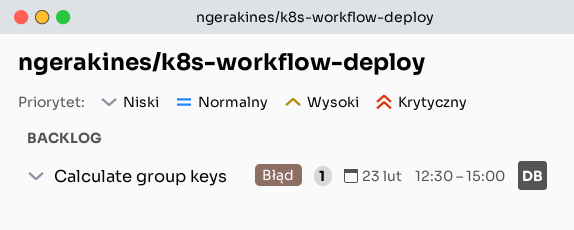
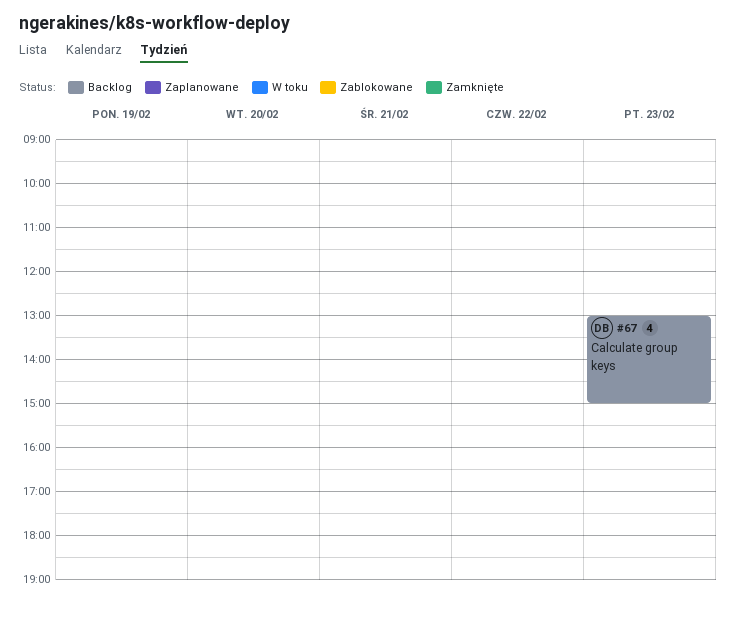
Calculate group keys, estimate: 1 -> 4
Calculate group keys, begins: 12:30 -> 13:00

